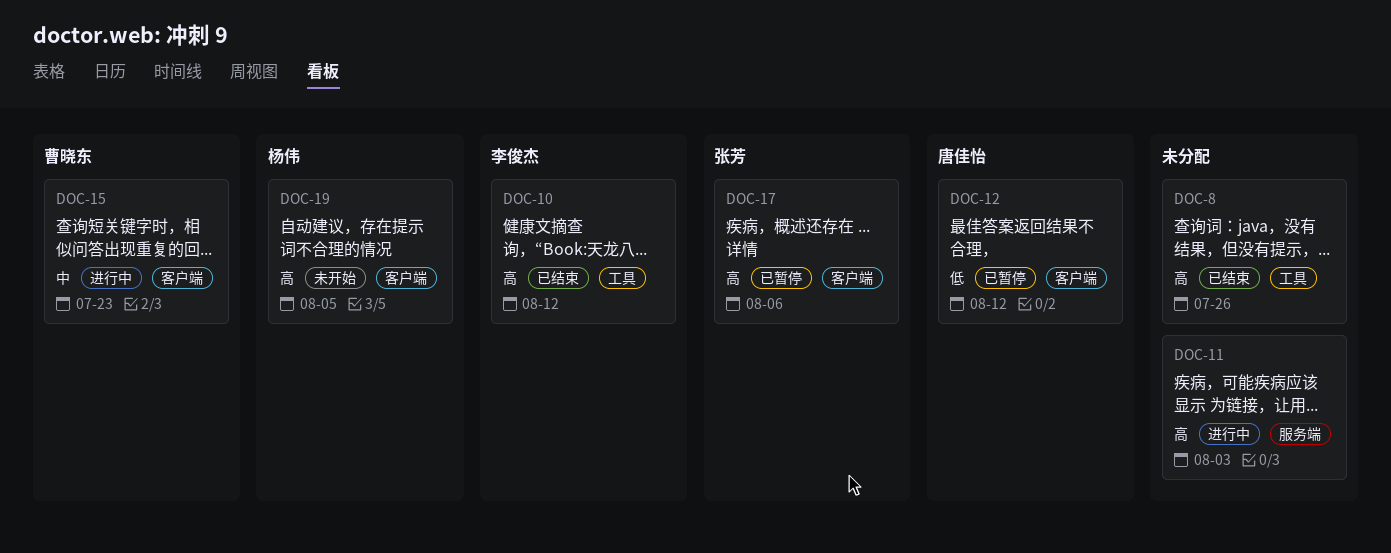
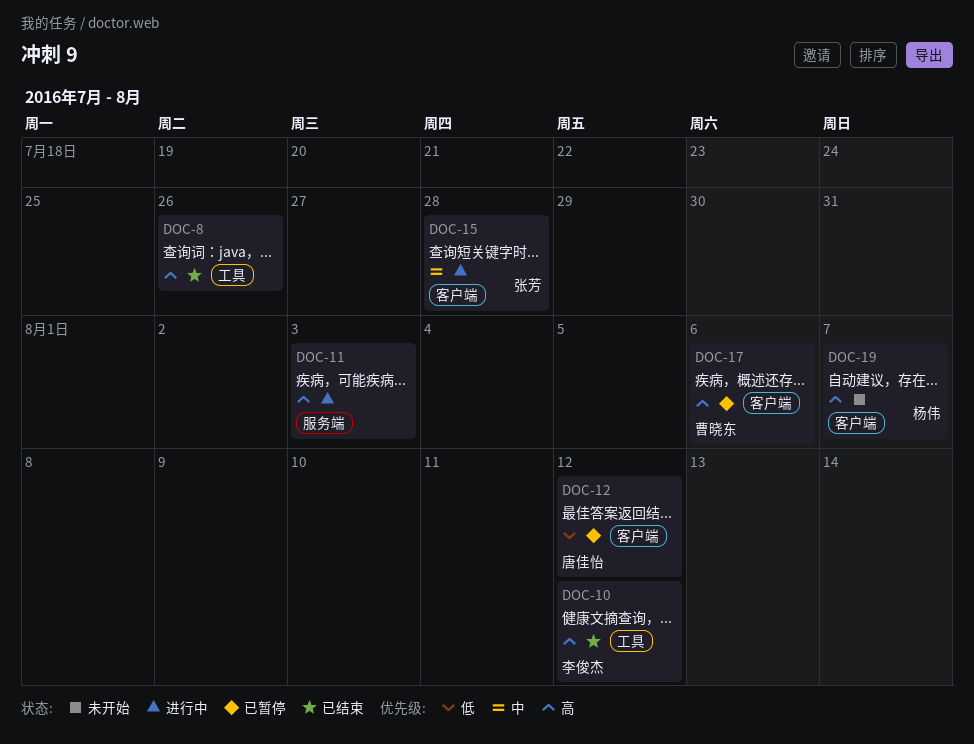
DOC-15, owner: 曹晓东 -> 张芳
DOC-15, due: Jul 23 -> Jul 28
DOC-17, owner: 张芳 -> 曹晓东
DOC-19, due: Aug 5 -> Aug 7

